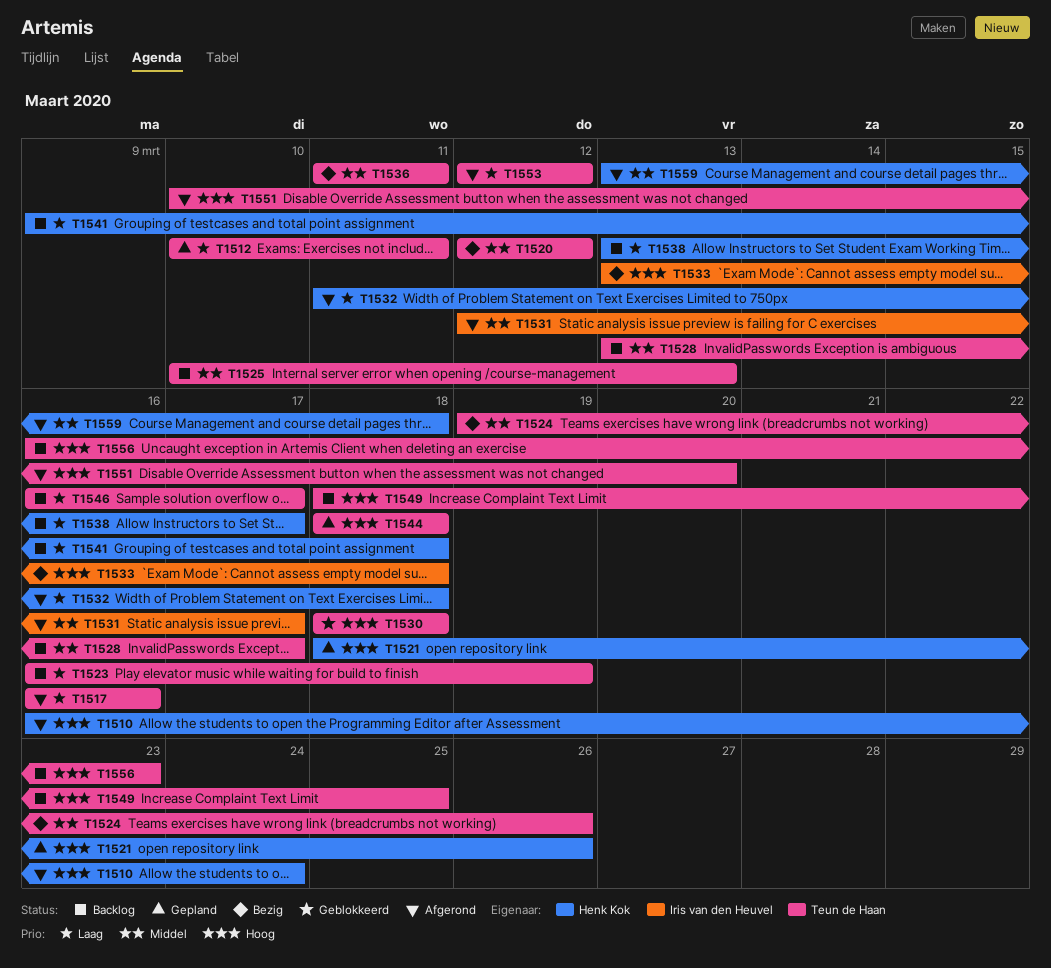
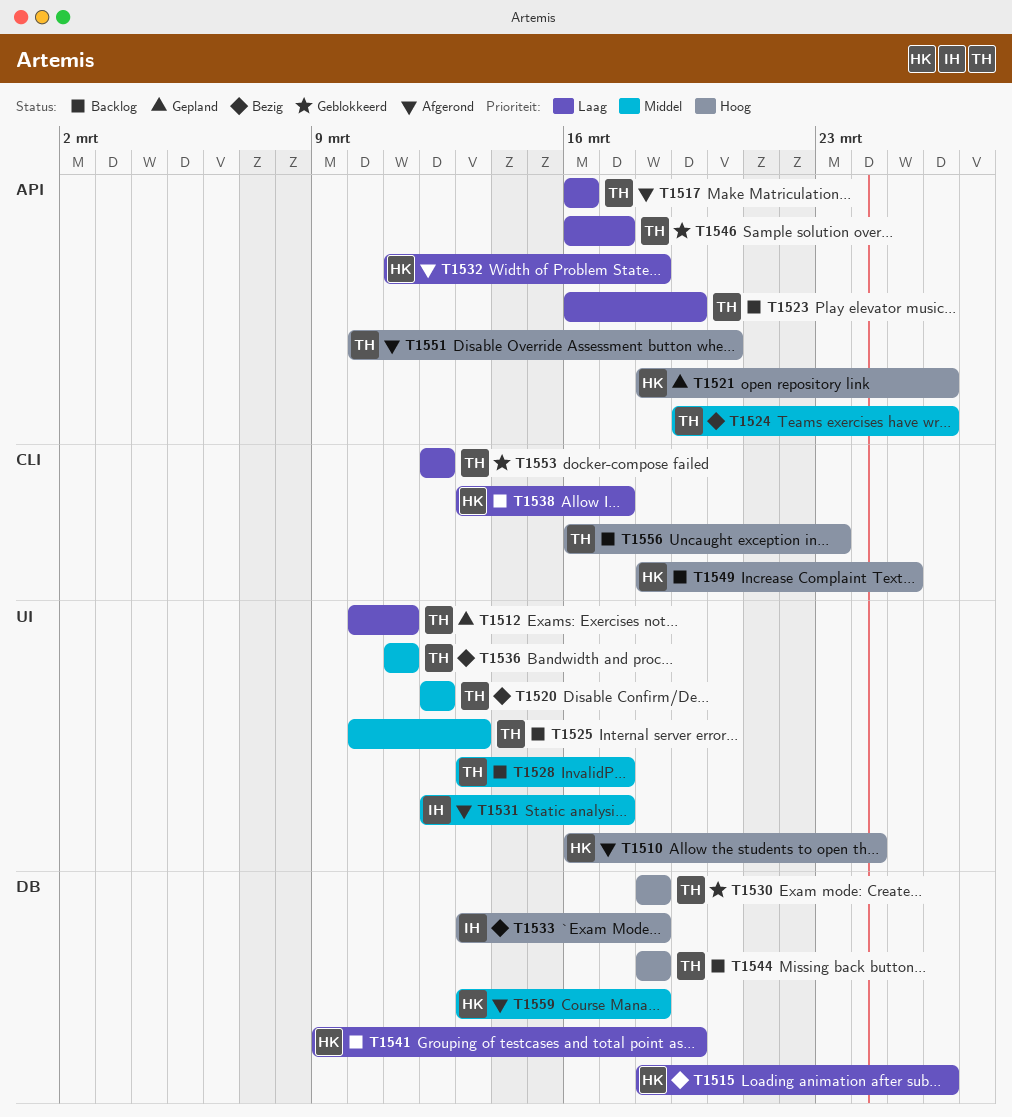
T1515: none -> present
T1541, due: Mar 18 -> Mar 19
T1544, status: Gepland -> Backlog
T1546, status: Backlog -> Geblokkeerd
T1549, owner: Teun de Haan -> Henk Kok
T1553, status: Afgerond -> Geblokkeerd

